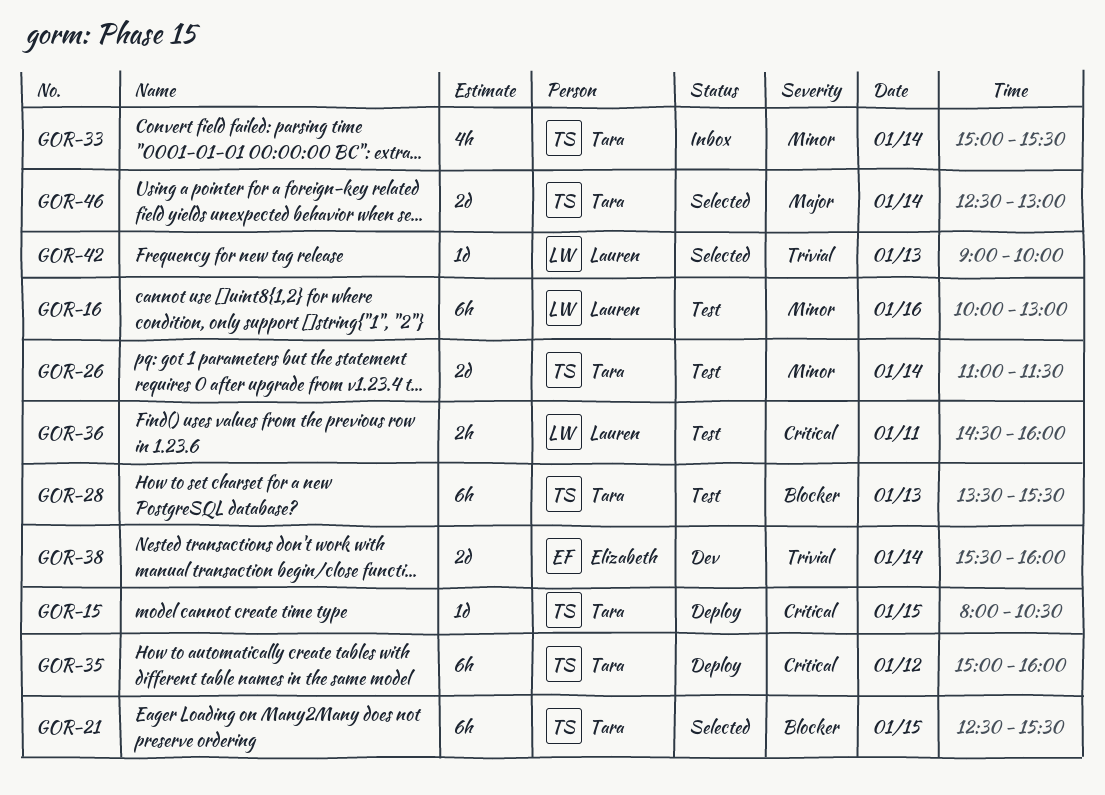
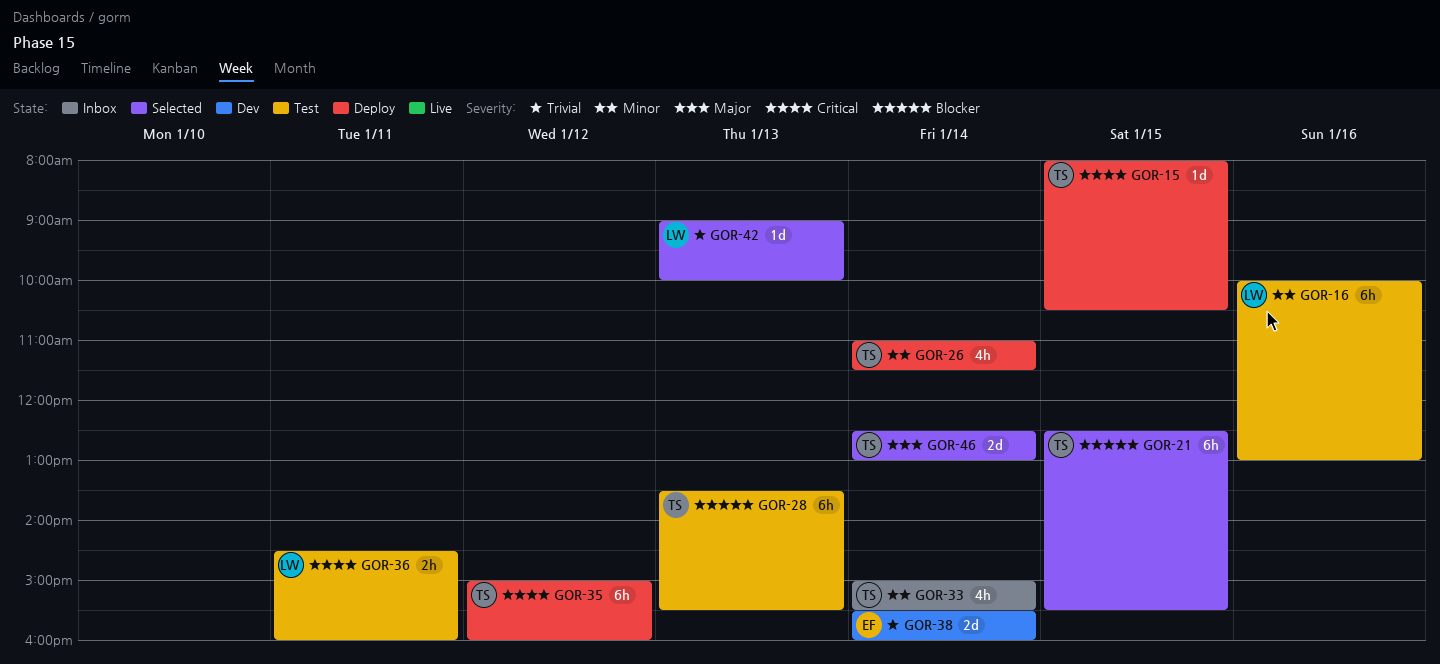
GOR-26, status: Test -> Deploy
GOR-26, estimate: 2d -> 4h

